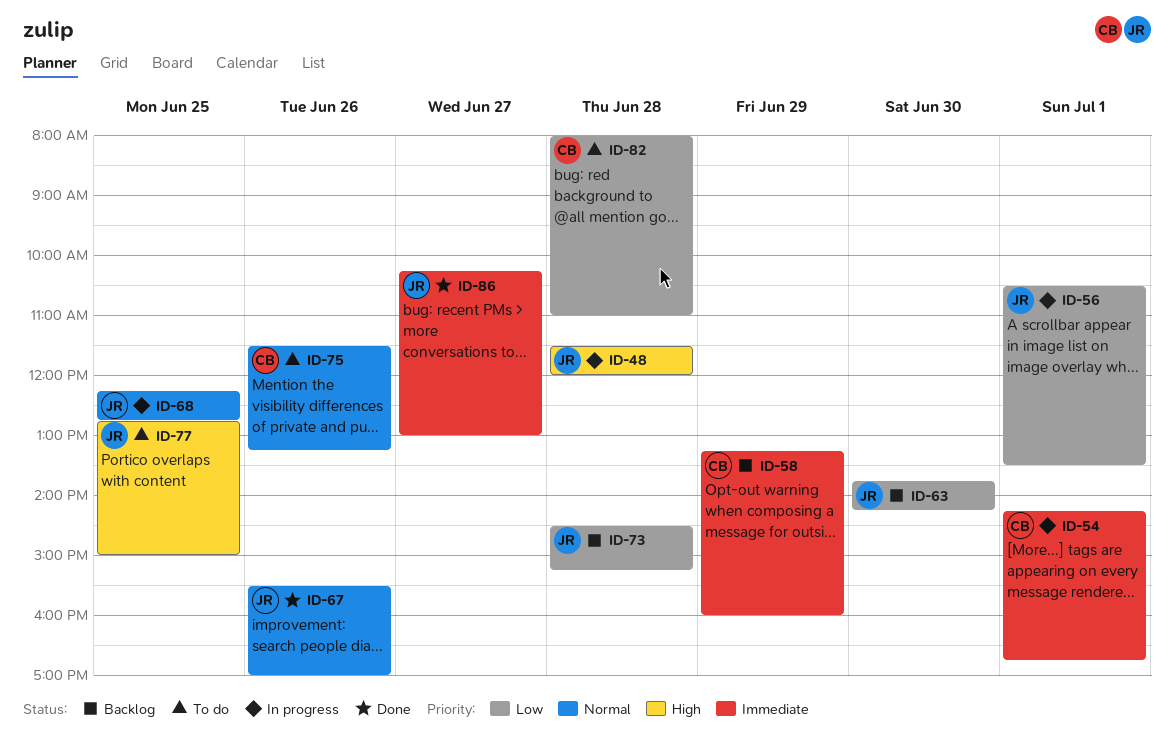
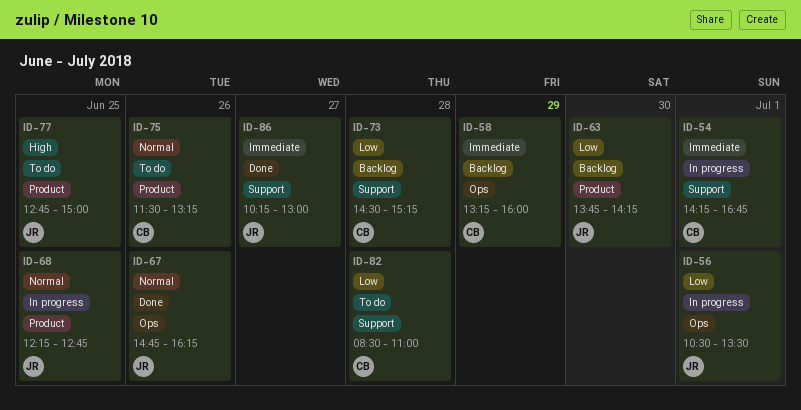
ID-48: present -> none
ID-67, begins: 15:30 -> 14:45
ID-67, ends: 17:00 -> 16:15
ID-73, owner: JR -> CB
ID-82, begins: 08:00 -> 08:30

